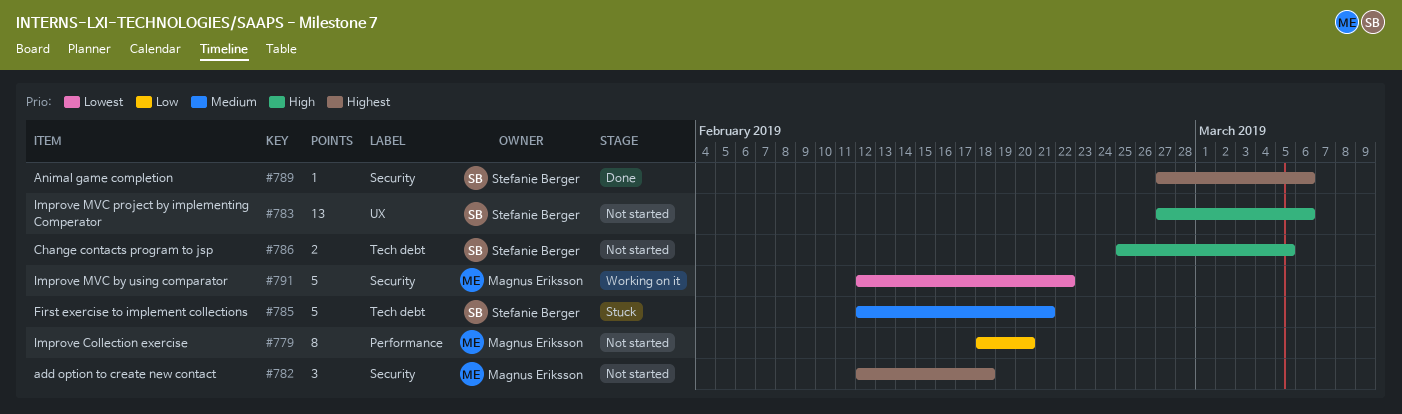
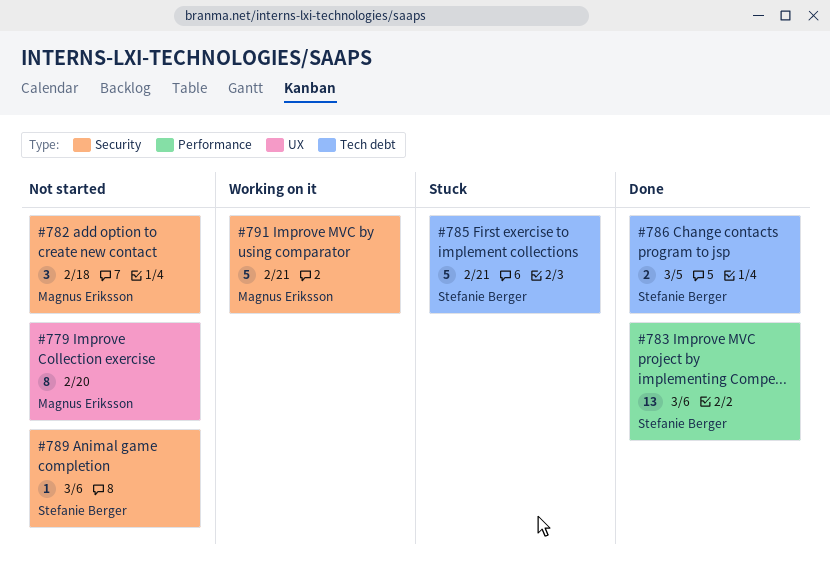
#779, label: Performance -> UX
#783, status: Not started -> Done
#783, label: UX -> Performance
#786, status: Not started -> Done
#789, status: Done -> Not started
#791, due: Feb 22 -> Feb 21

